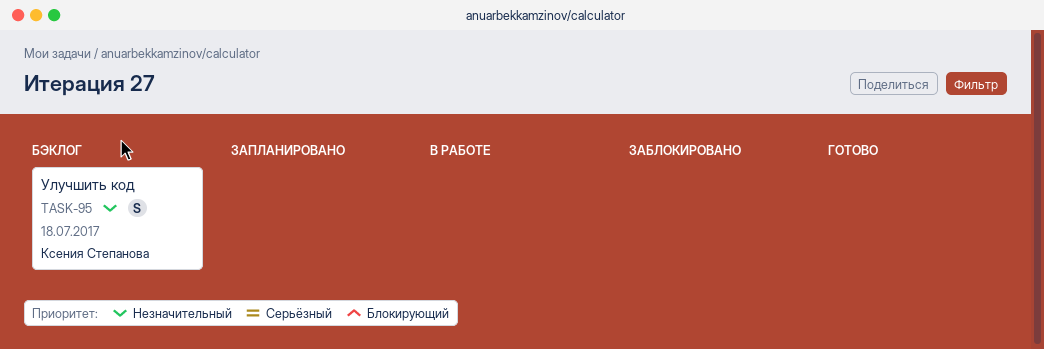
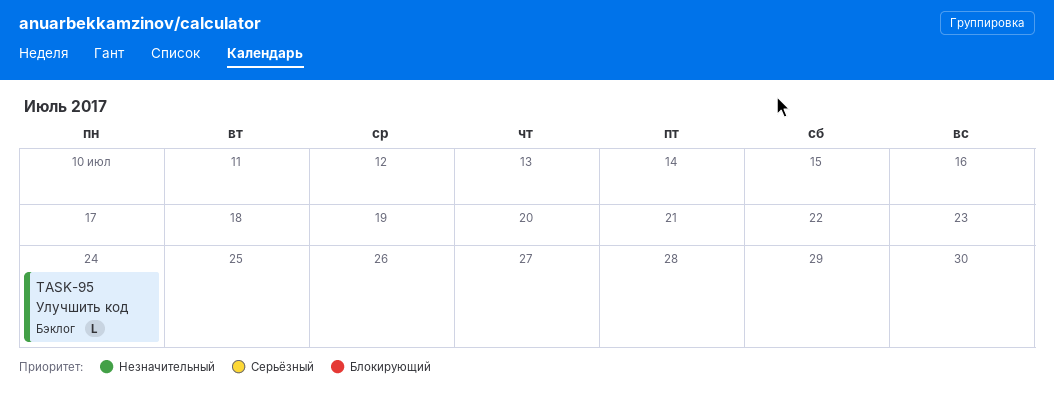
TASK-95, estimate: S -> L
TASK-95, due: Jul 18 -> Jul 24

